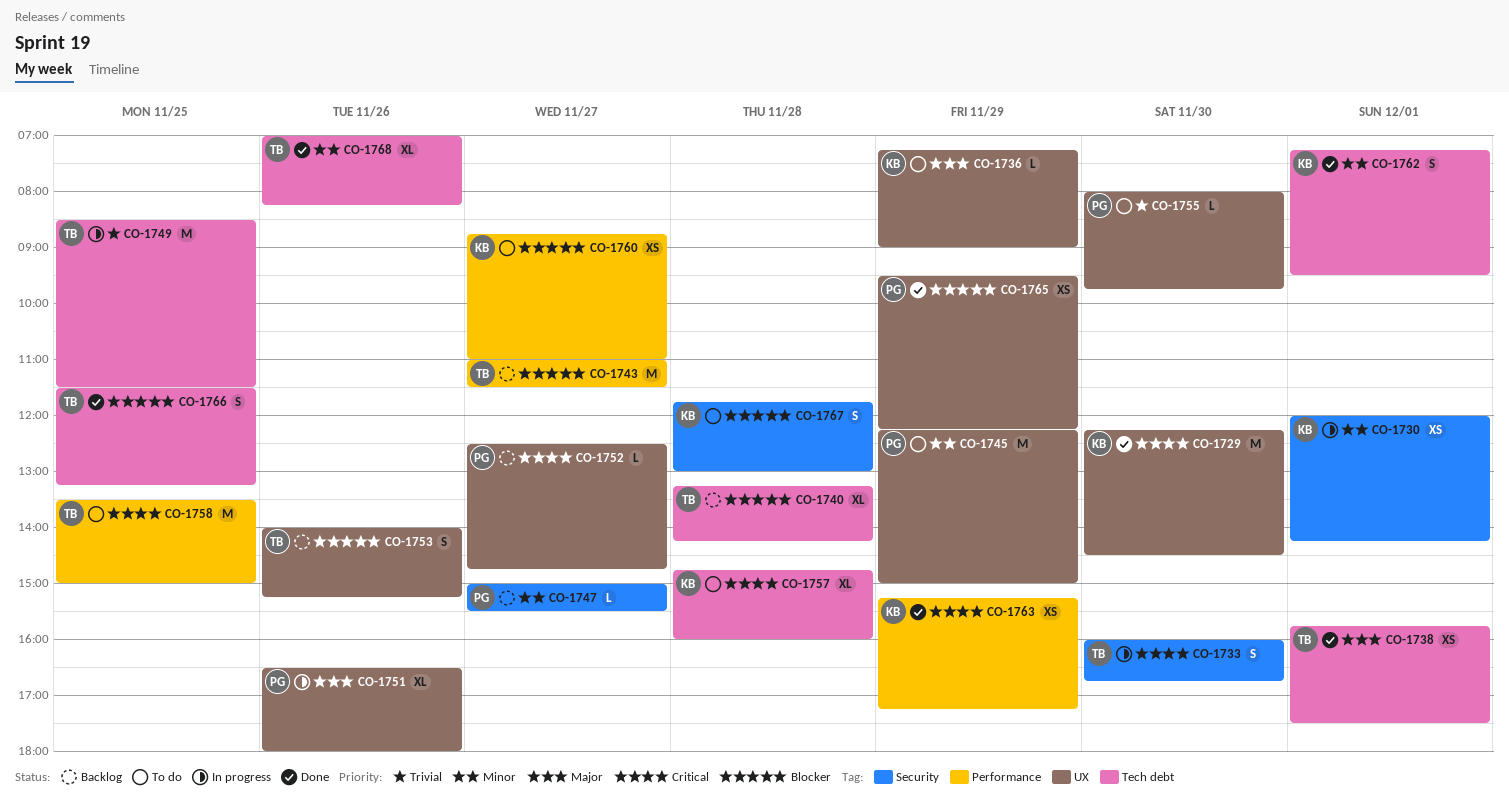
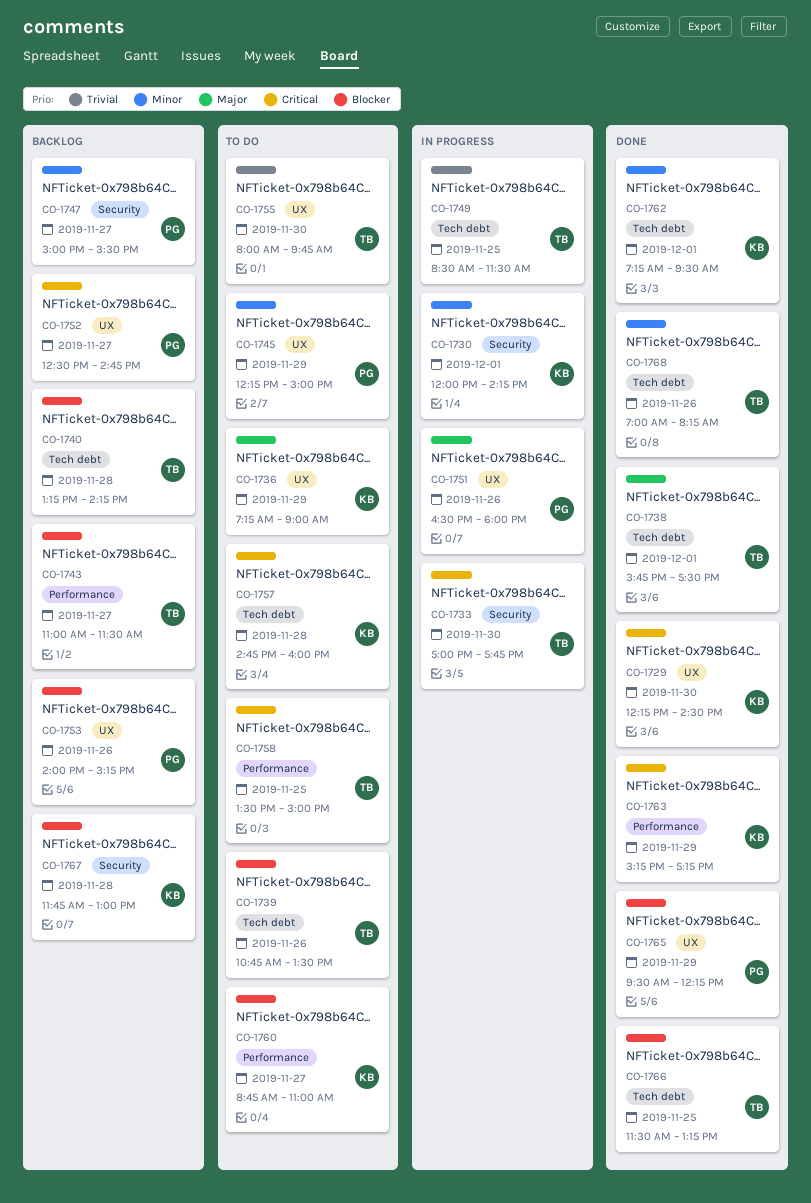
CO-1733, begins: 16:00 -> 17:00
CO-1733, ends: 16:45 -> 17:45
CO-1739: none -> present
CO-1753, owner: TB -> PG
CO-1755, owner: PG -> TB
CO-1767, status: To do -> Backlog

